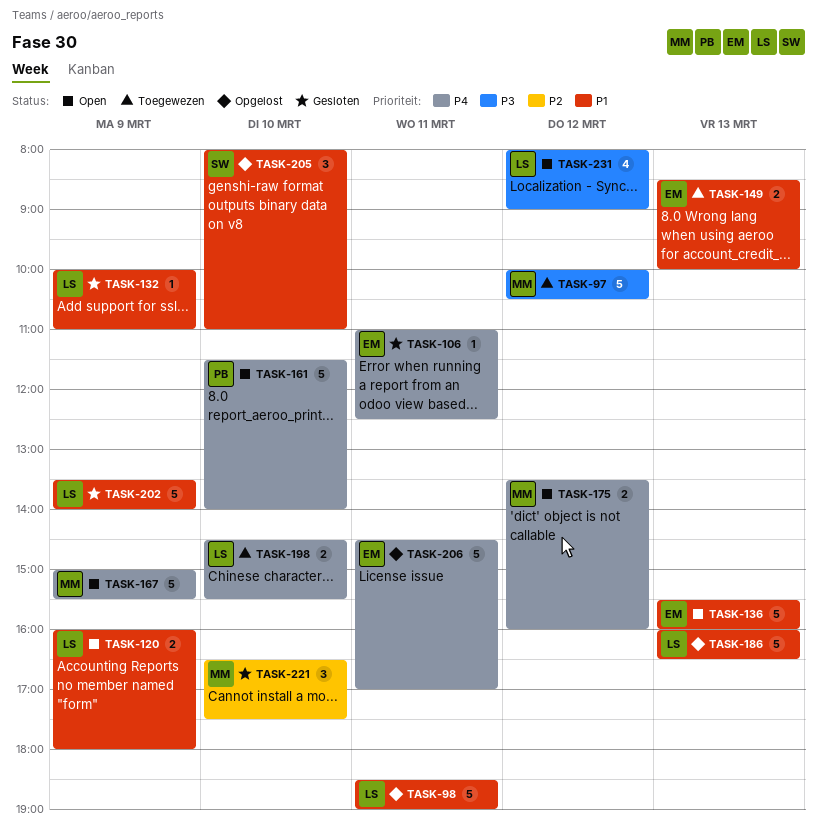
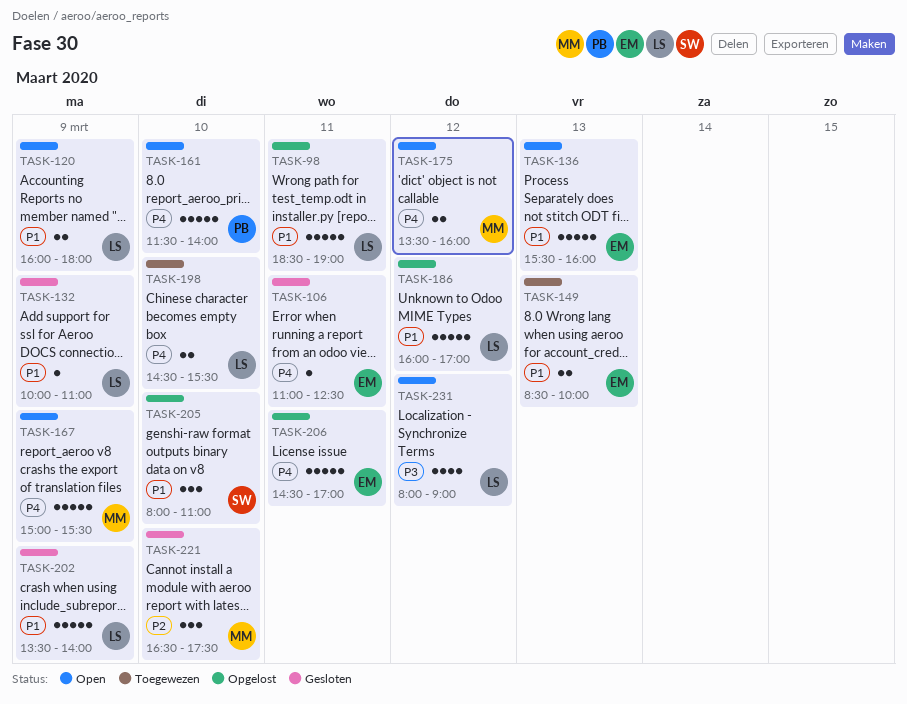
TASK-97: present -> none
TASK-186, day: Mar 13 -> Mar 12
TASK-186, ends: 16:30 -> 17:00

